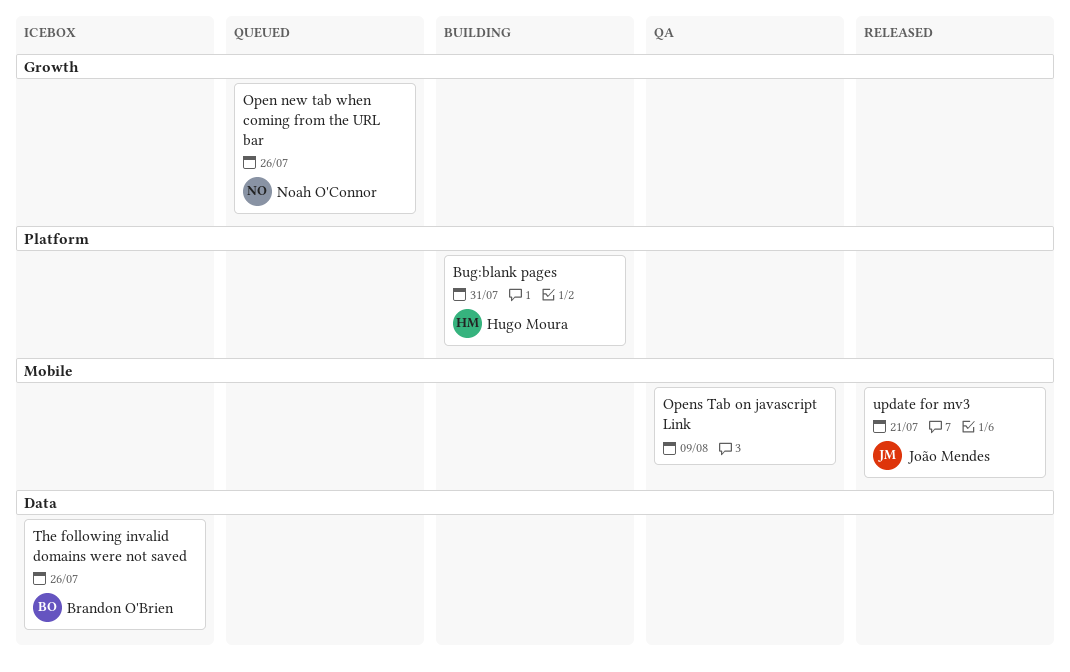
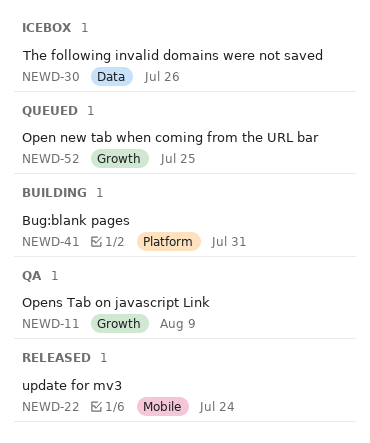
Open new tab when coming from the URL bar, due: Jul 26 -> Jul 25
Opens Tab on javascript Link, label: Mobile -> Growth
update for mv3, due: Jul 21 -> Jul 24

